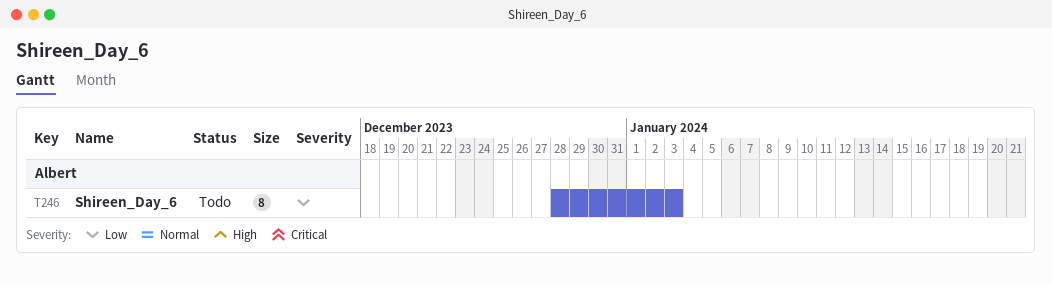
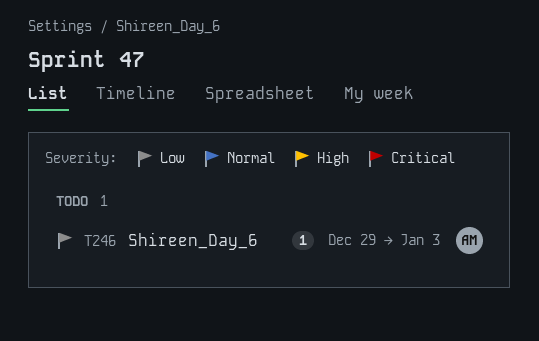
T246, estimate: 8 -> 1
T246, start: Dec 28 -> Dec 29

